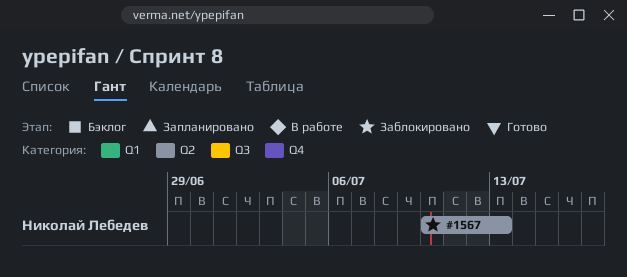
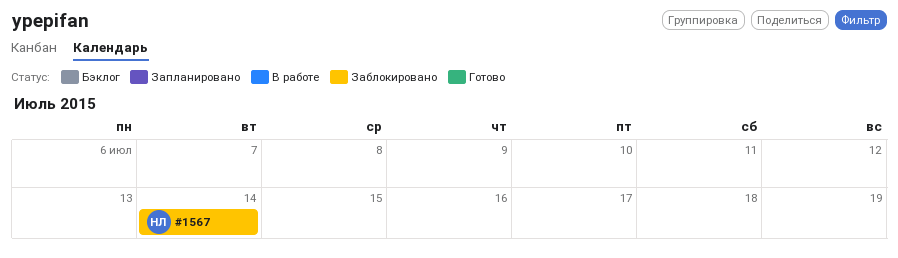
#1567, start: Jul 10 -> Jul 14
#1567, due: Jul 13 -> Jul 14

